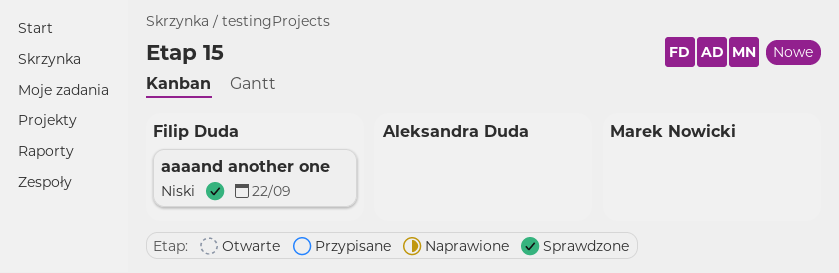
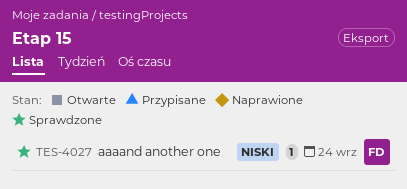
aaaand another one, due: Sep 22 -> Sep 24

